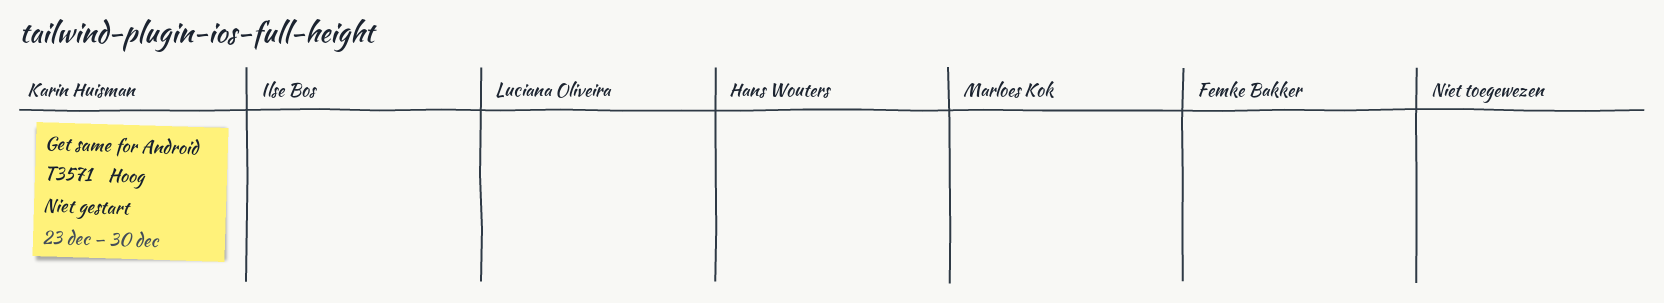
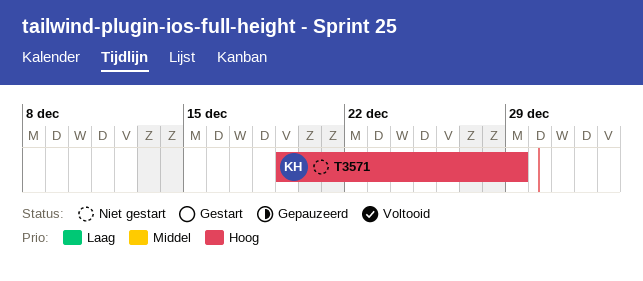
T3571, start: Dec 23 -> Dec 19
T3571, due: Dec 30 -> Dec 29

